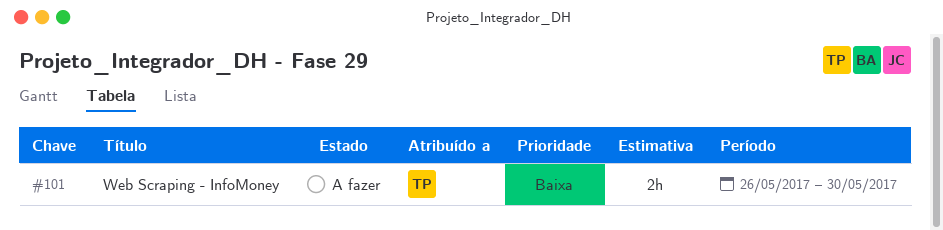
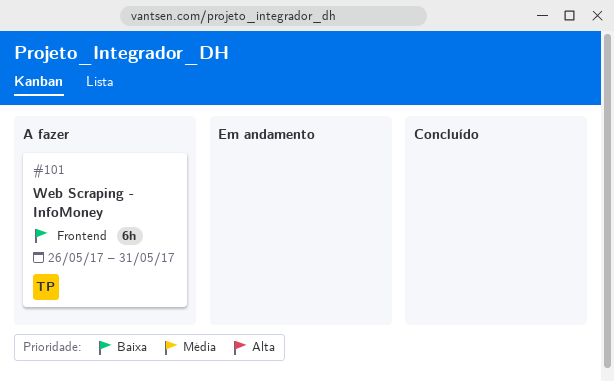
#101, estimate: 2h -> 6h
#101, due: May 30 -> May 31

